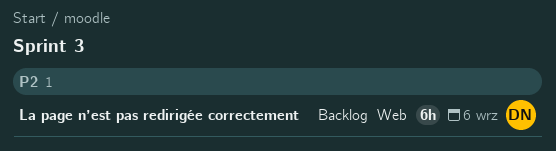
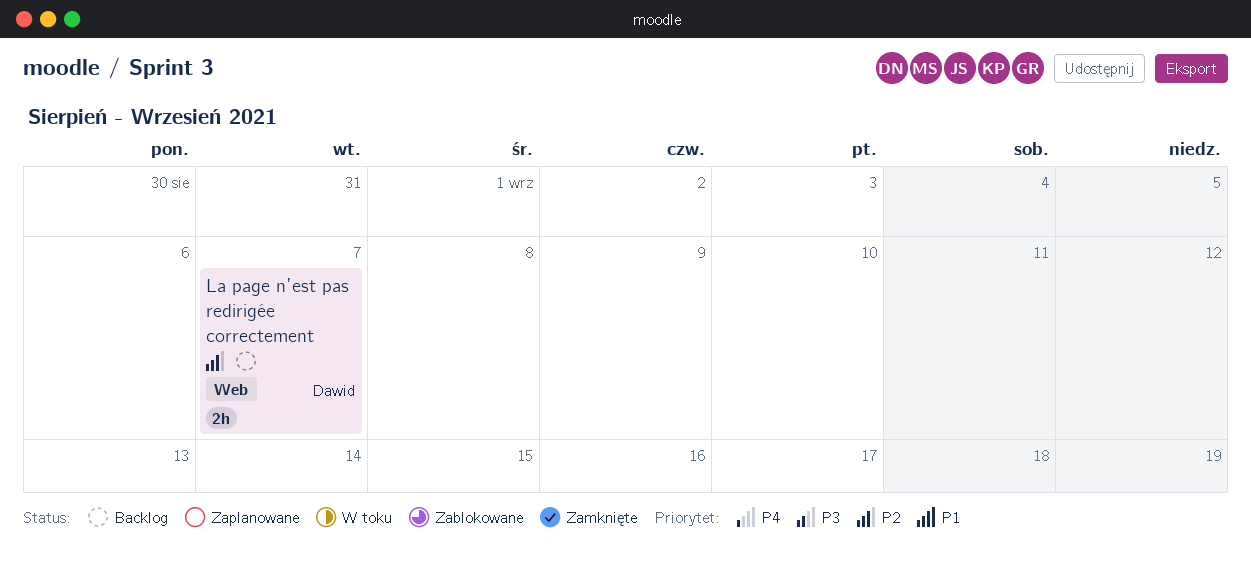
La page n’est pas redirigée correctement, estimate: 6h -> 2h
La page n’est pas redirigée correctement, due: Sep 6 -> Sep 7

